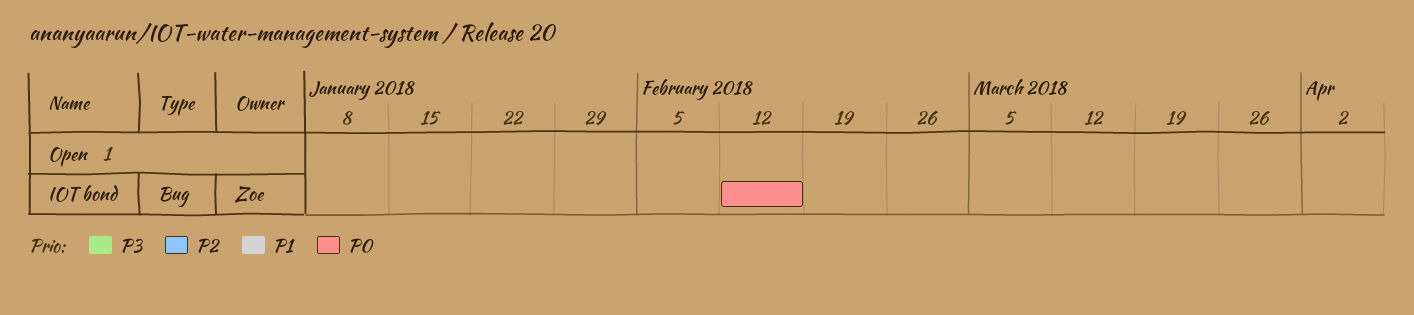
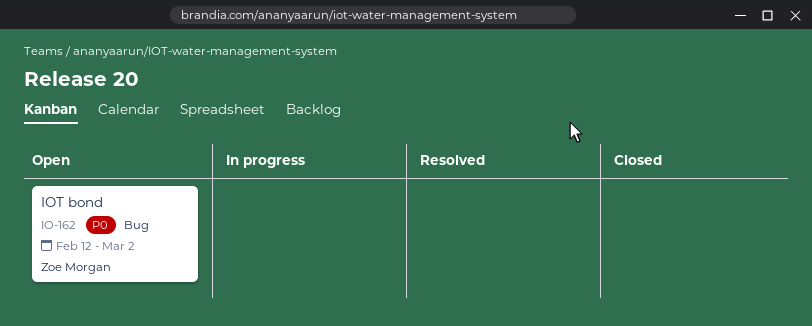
IOT bond, due: Feb 16 -> Mar 2

